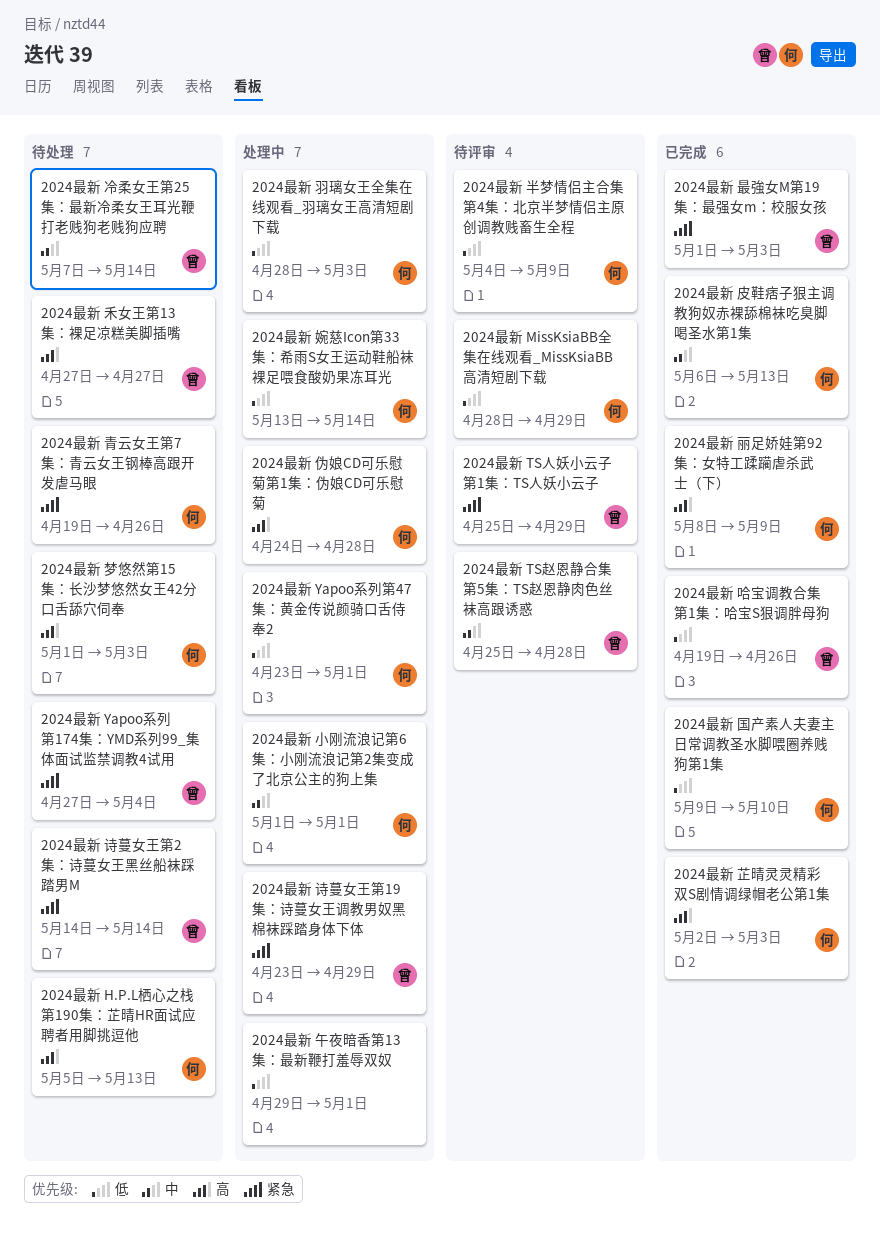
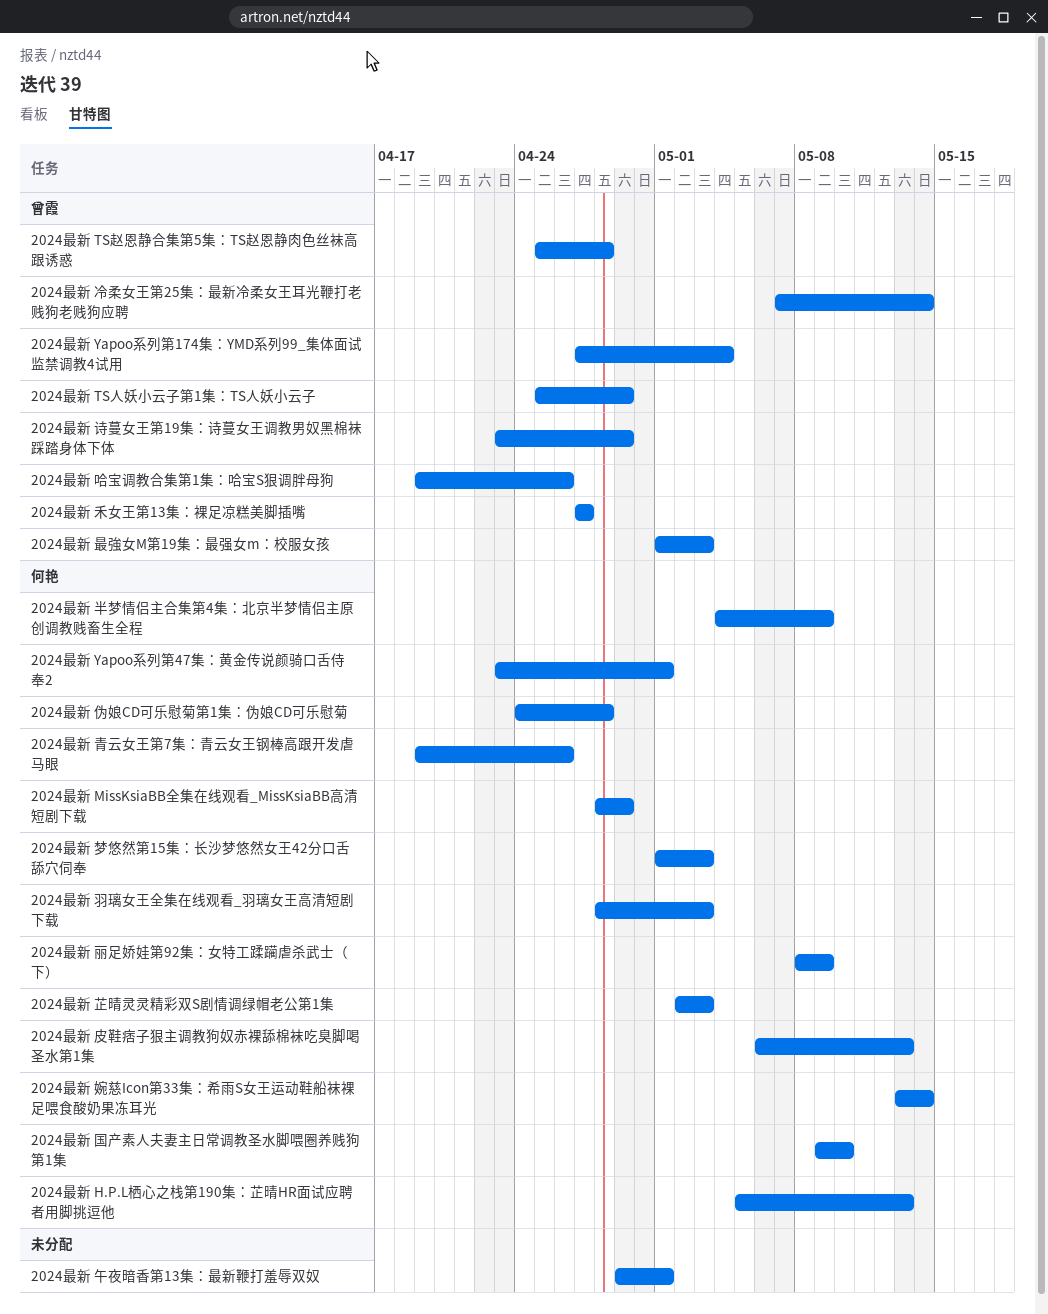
2024最新 小刚流浪记第6集：小刚流浪记第2集变成了北京公主的狗上集: present -> none
2024最新 诗蔓女王第2集：诗蔓女王黑丝船袜踩踏男M: present -> none

